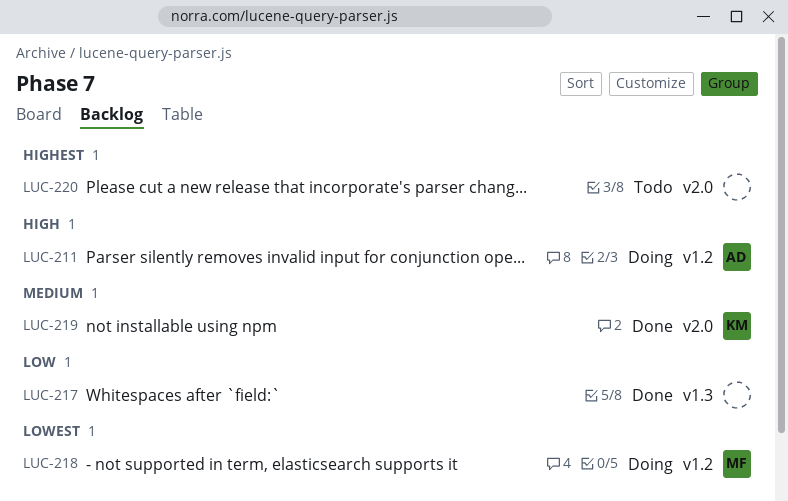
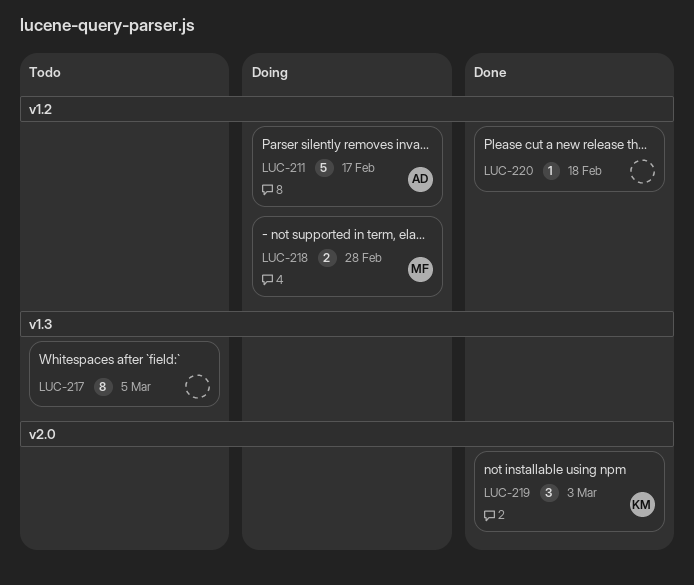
LUC-217, status: Done -> Todo
LUC-220, status: Todo -> Done
LUC-220, label: v2.0 -> v1.2

